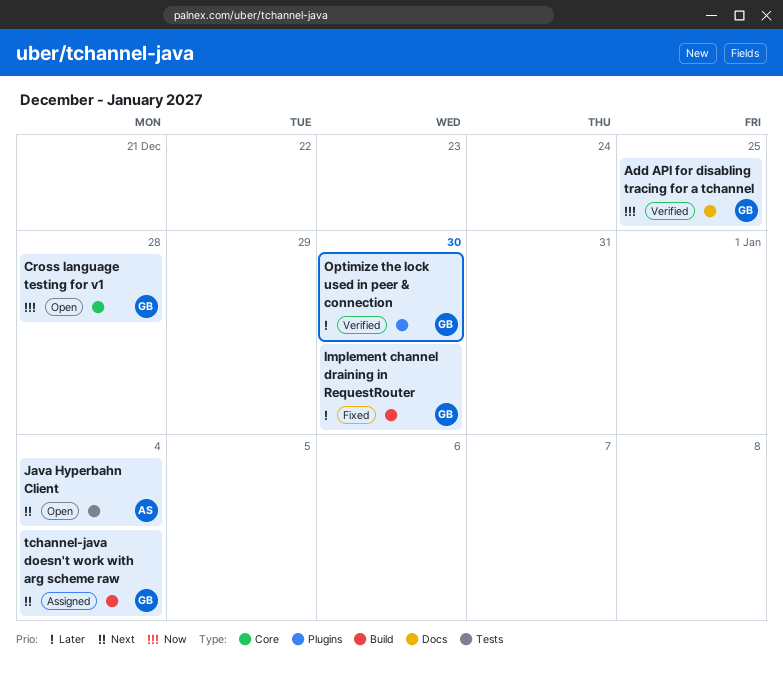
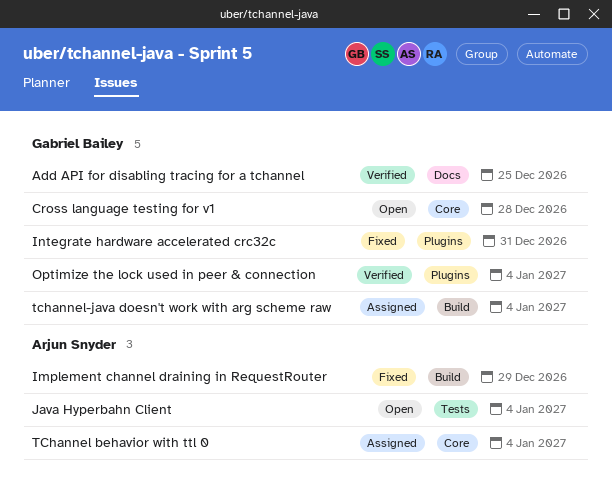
Implement channel draining in RequestRouter, owner: Gabriel Bailey -> Arjun Snyder
Implement channel draining in RequestRouter, due: Dec 30 -> Dec 29
Integrate hardware accelerated crc32c: none -> present
Optimize the lock used in peer & connection, due: Dec 30 -> Jan 4
TChannel behavior with ttl 0: none -> present

